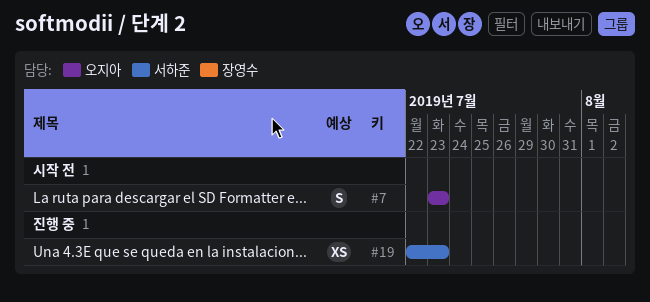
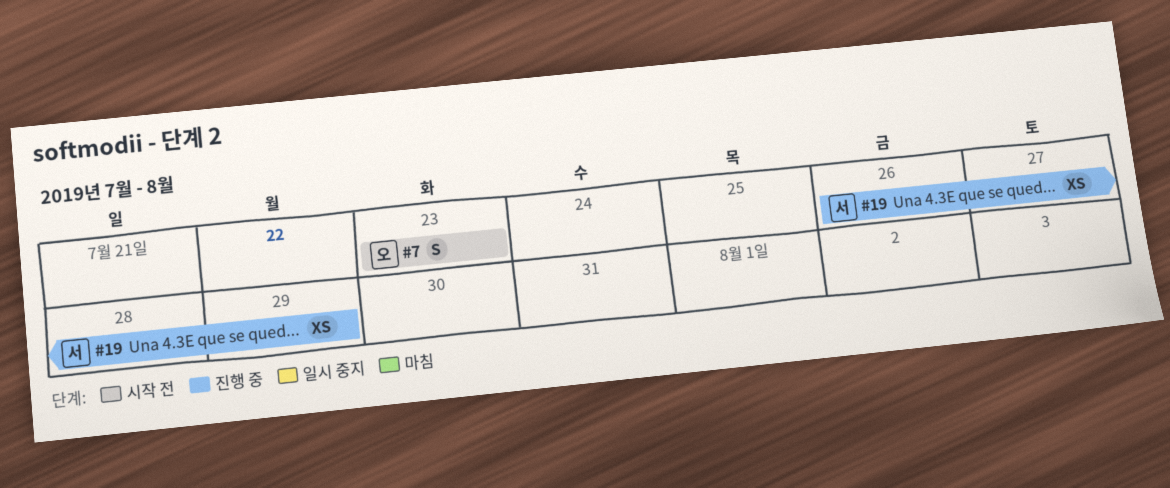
#19, start: Jul 22 -> Jul 26
#19, due: Jul 23 -> Jul 29

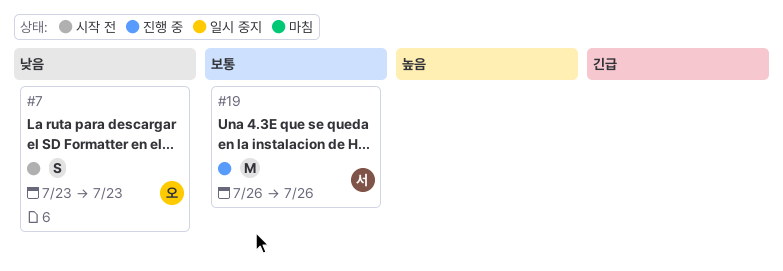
#19, estimate: XS -> M
#19, due: Jul 29 -> Jul 26

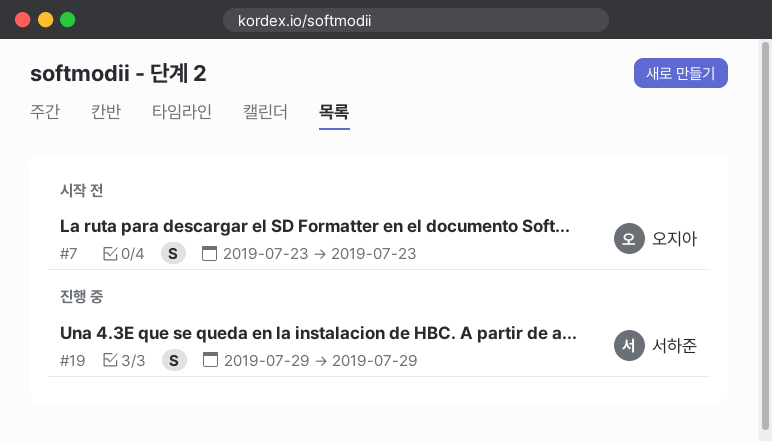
#19, estimate: M -> S
#19, start: Jul 26 -> Jul 29
#19, due: Jul 26 -> Jul 29

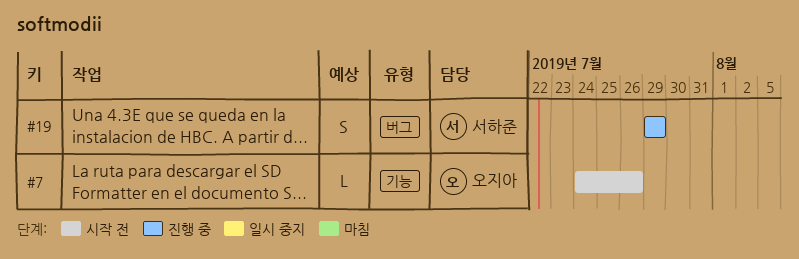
#7, estimate: S -> L
#7, start: Jul 23 -> Jul 24
#7, due: Jul 23 -> Jul 26

